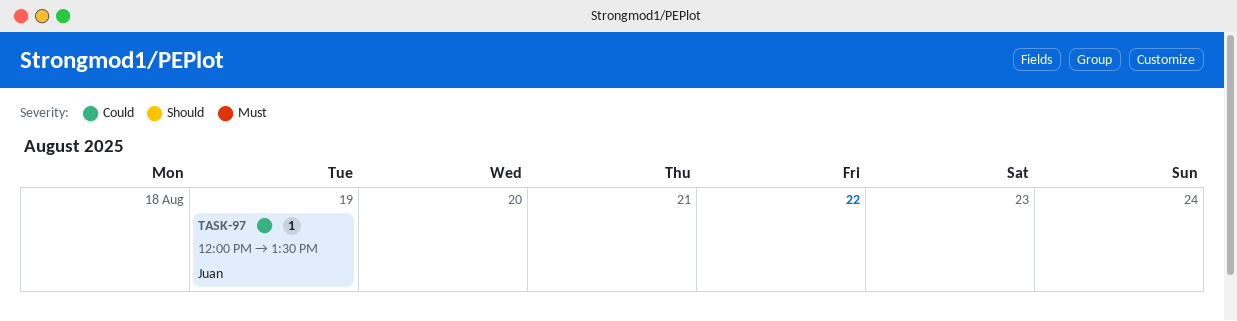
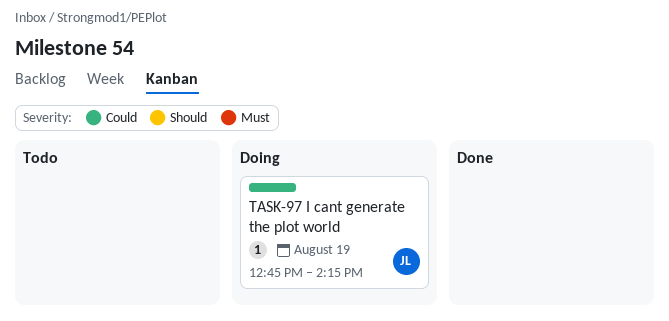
TASK-97, begins: 12:00 -> 12:45
TASK-97, ends: 13:30 -> 14:15

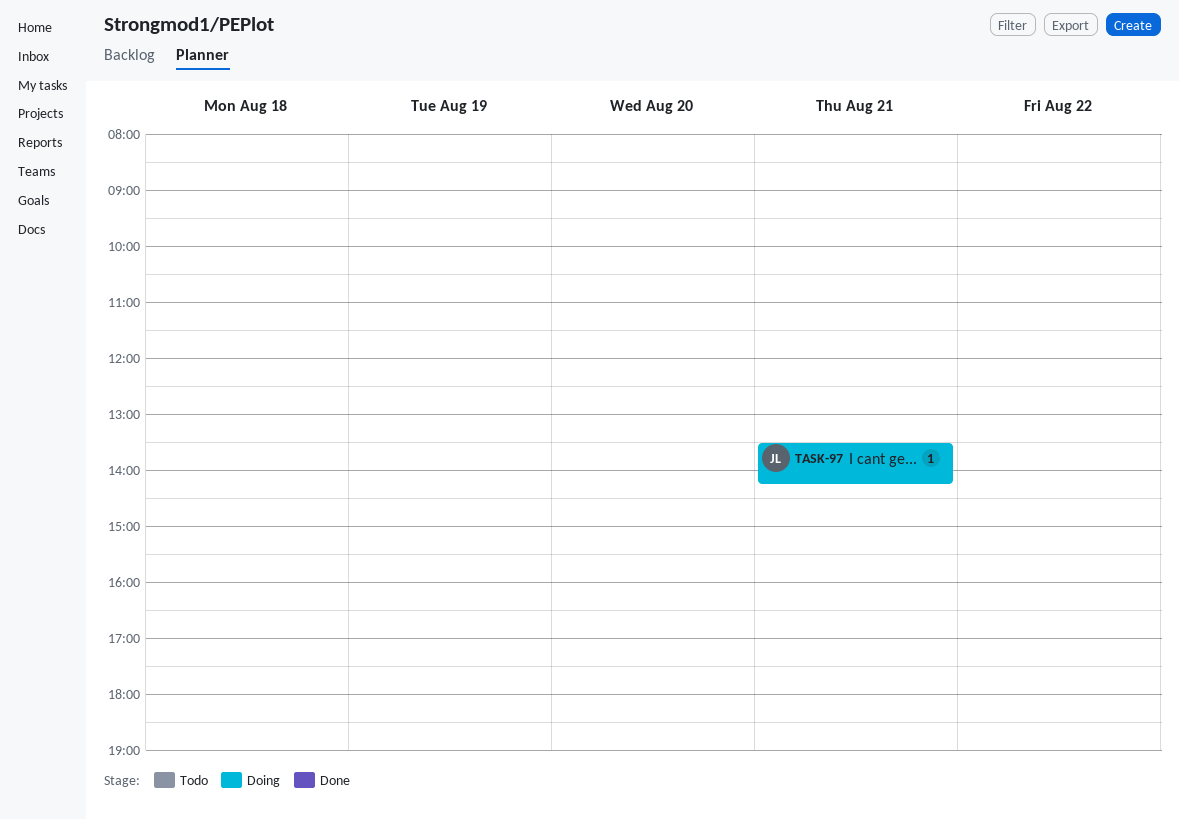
TASK-97, day: Aug 19 -> Aug 21
TASK-97, begins: 12:45 -> 13:30

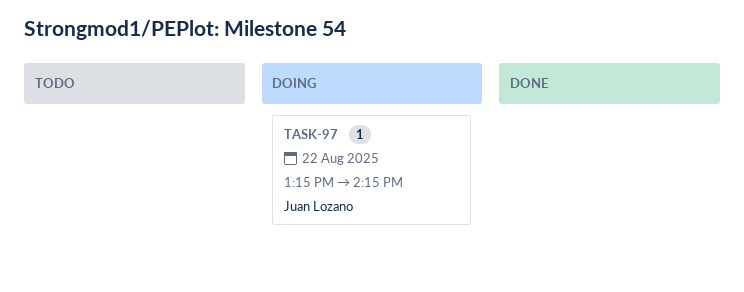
TASK-97, day: Aug 21 -> Aug 22
TASK-97, begins: 13:30 -> 13:15

